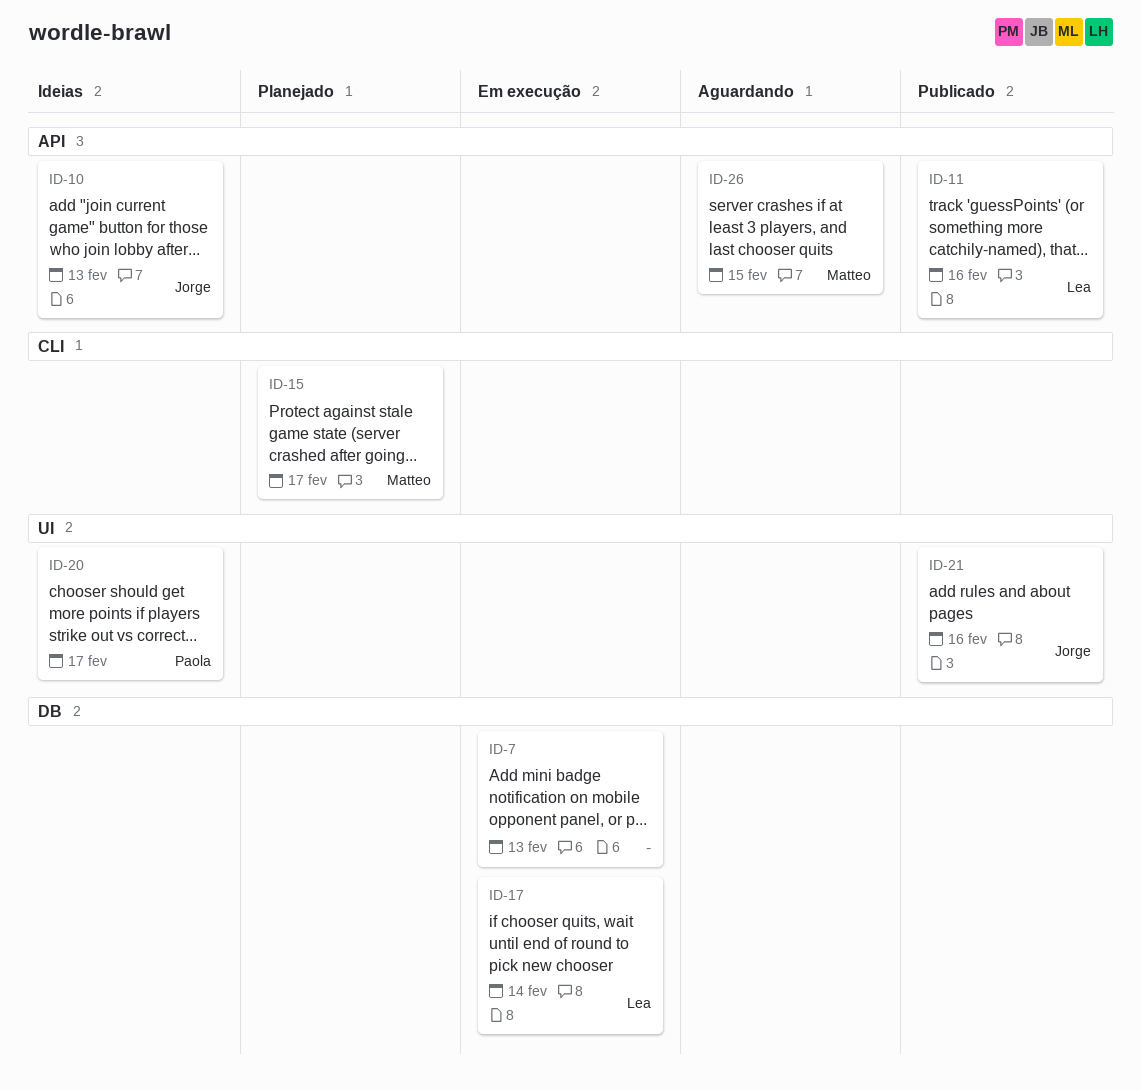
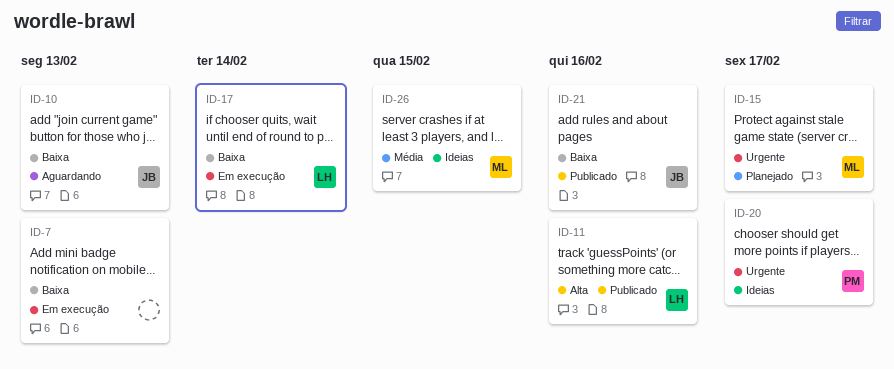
ID-10, status: Ideias -> Aguardando
ID-26, status: Aguardando -> Ideias

